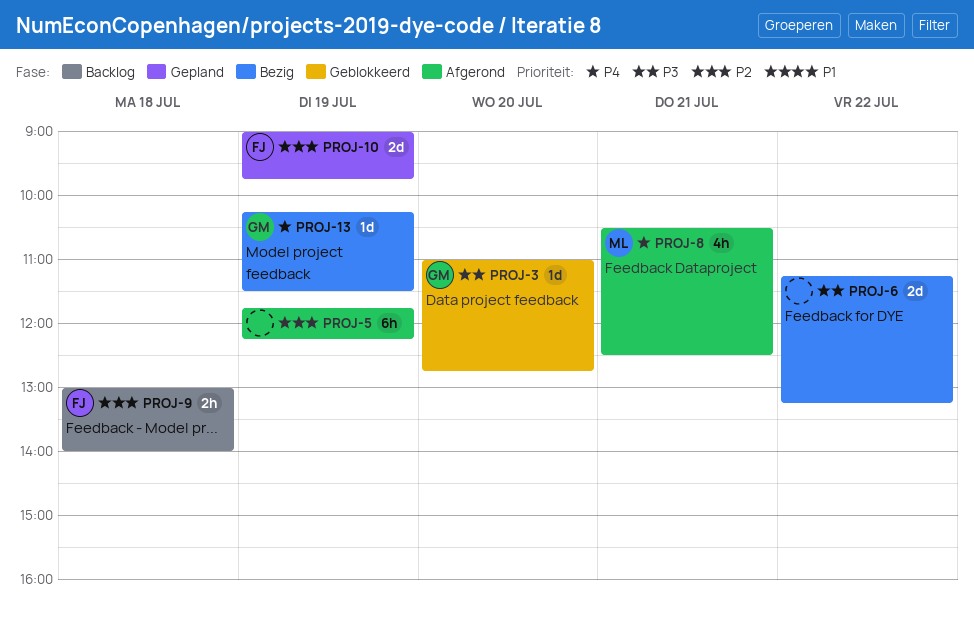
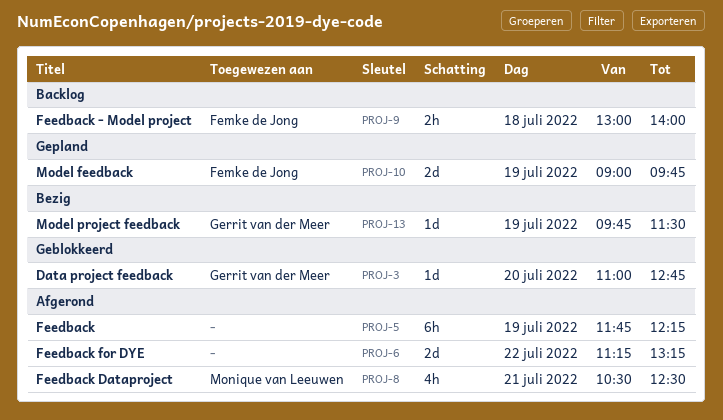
PROJ-6, status: Bezig -> Afgerond
PROJ-13, begins: 10:15 -> 09:45

